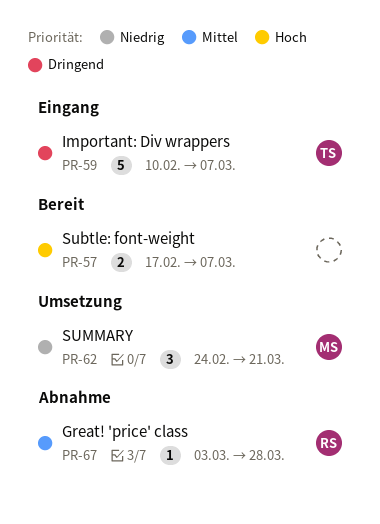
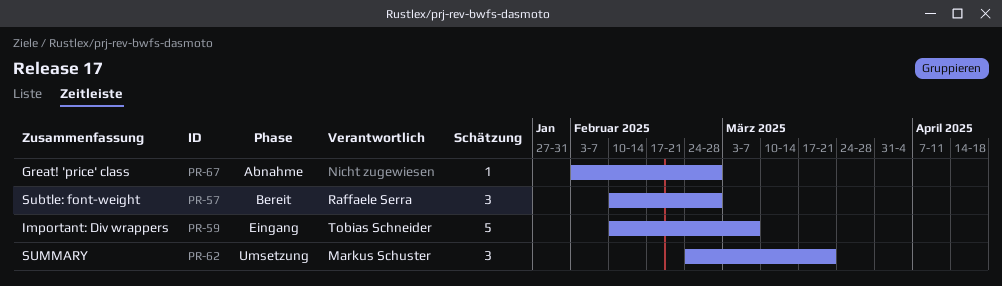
PR-57, owner: none -> Raffaele Serra
PR-57, estimate: 2 -> 3
PR-57, start: Feb 17 -> Feb 10
PR-57, due: Mar 7 -> Feb 28
PR-67, owner: Raffaele Serra -> none
PR-67, start: Mar 3 -> Feb 3
PR-67, due: Mar 28 -> Feb 28

